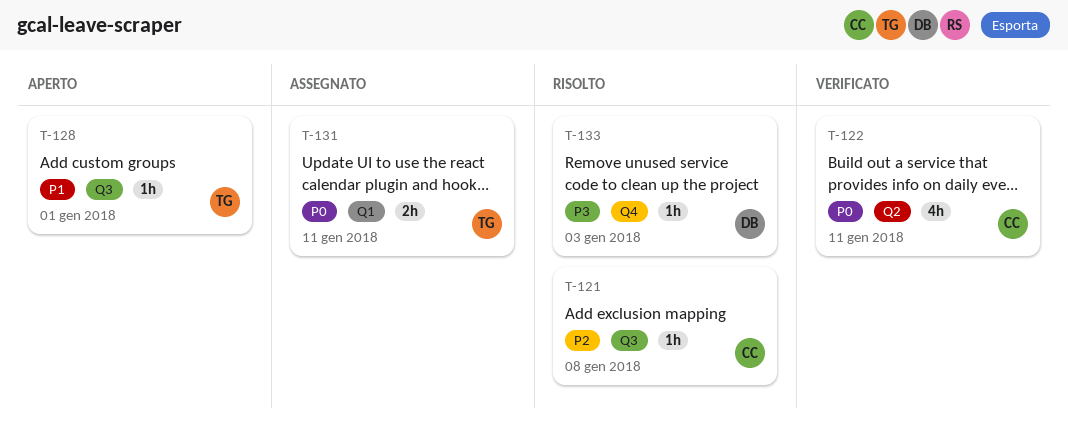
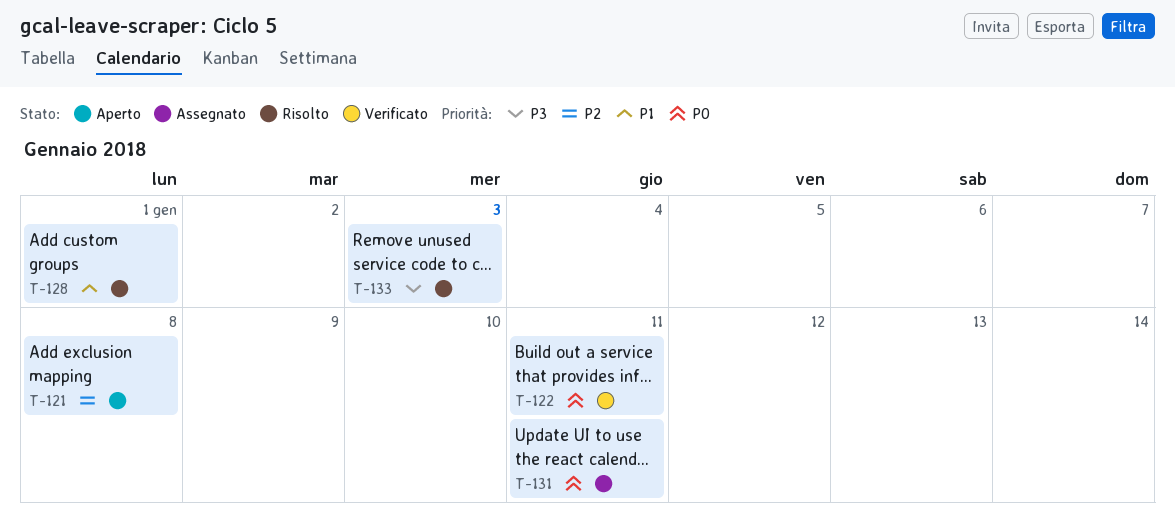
T-121, status: Risolto -> Aperto
T-128, status: Aperto -> Risolto

